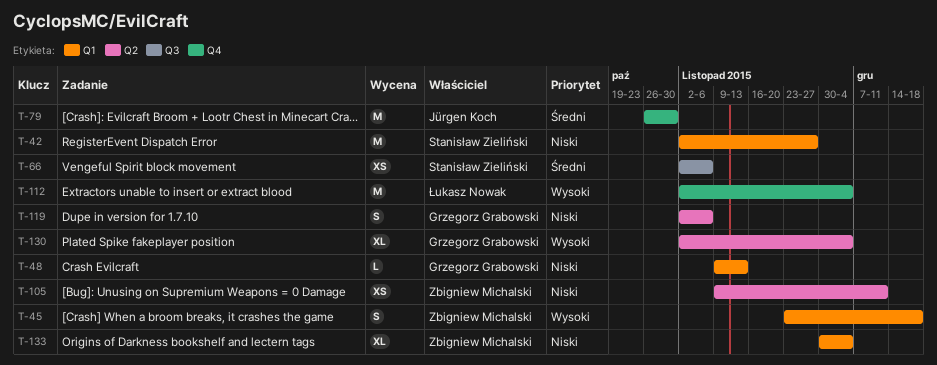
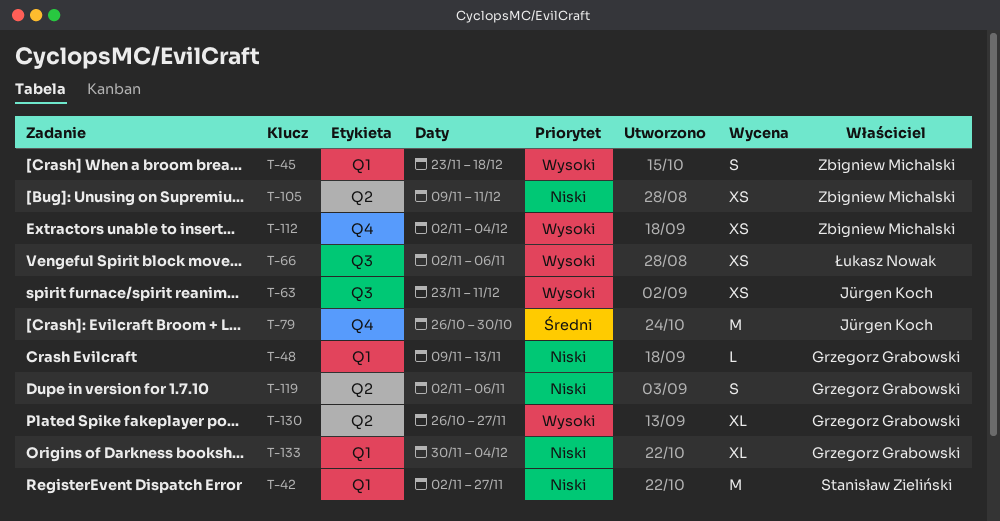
T-63: none -> present
T-66, owner: Stanisław Zieliński -> Łukasz Nowak
T-66, priority: Średni -> Wysoki
T-112, owner: Łukasz Nowak -> Zbigniew Michalski
T-112, estimate: M -> XS
T-130, start: Nov 2 -> Oct 26
T-130, due: Dec 4 -> Nov 27
T-133, owner: Zbigniew Michalski -> Grzegorz Grabowski

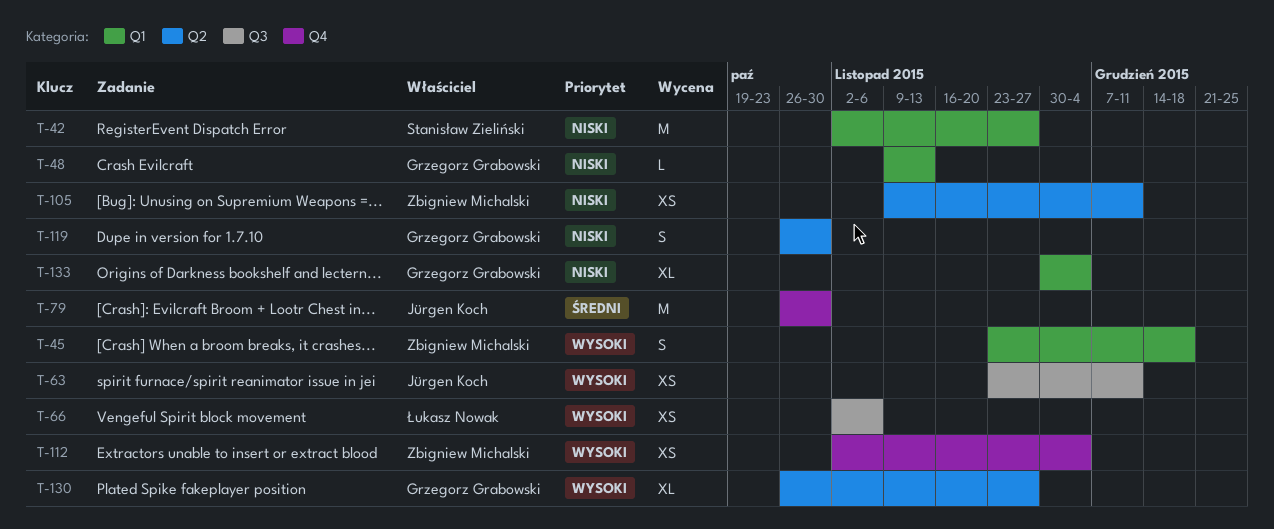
T-119, start: Nov 2 -> Oct 26
T-119, due: Nov 6 -> Oct 30

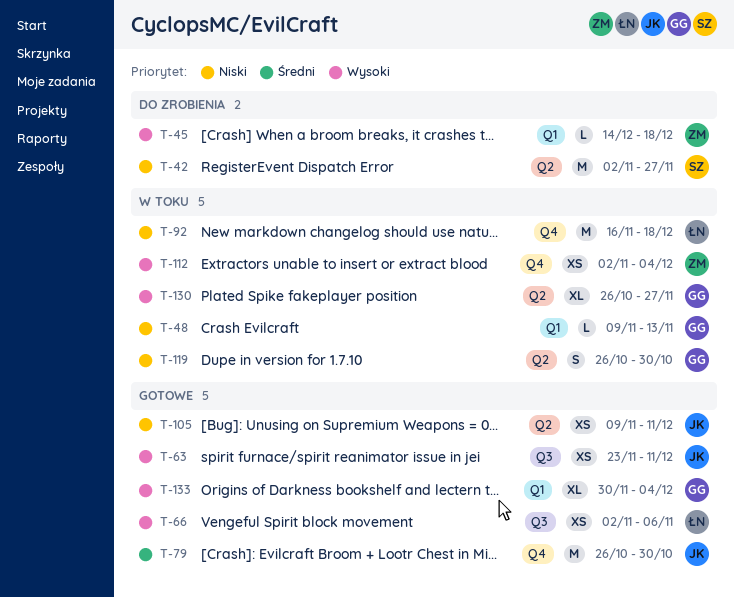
T-42, label: Q1 -> Q2
T-45, estimate: S -> L
T-45, start: Nov 23 -> Dec 14
T-92: none -> present
T-105, owner: Zbigniew Michalski -> Jürgen Koch
T-133, priority: Niski -> Wysoki

